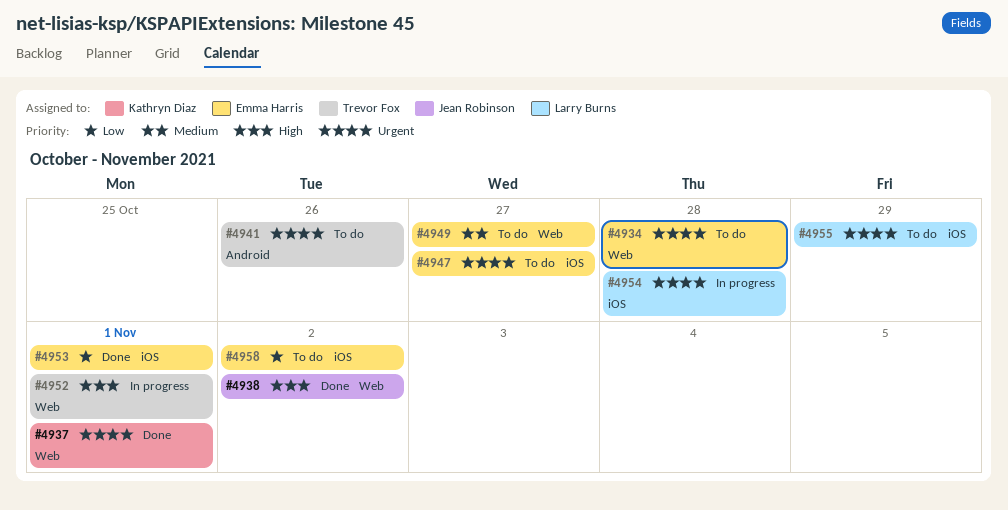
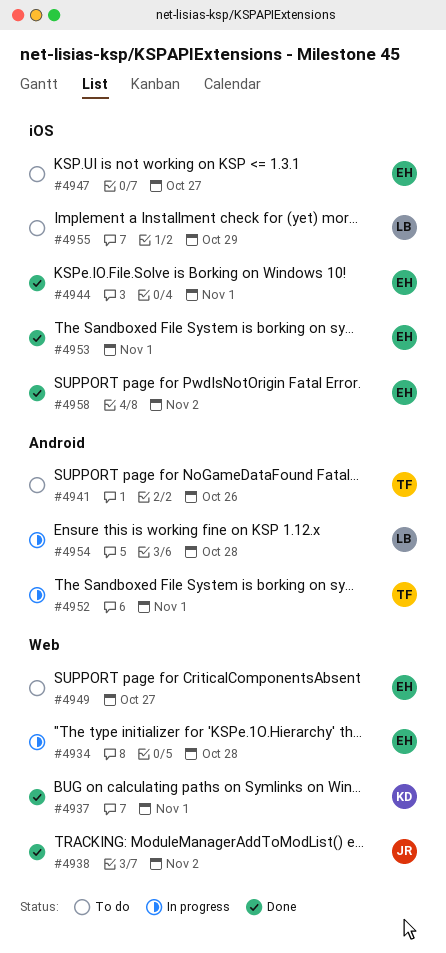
#4934, status: To do -> In progress
#4944: none -> present
#4952, label: Web -> Android
#4954, label: iOS -> Android
#4958, status: To do -> Done

